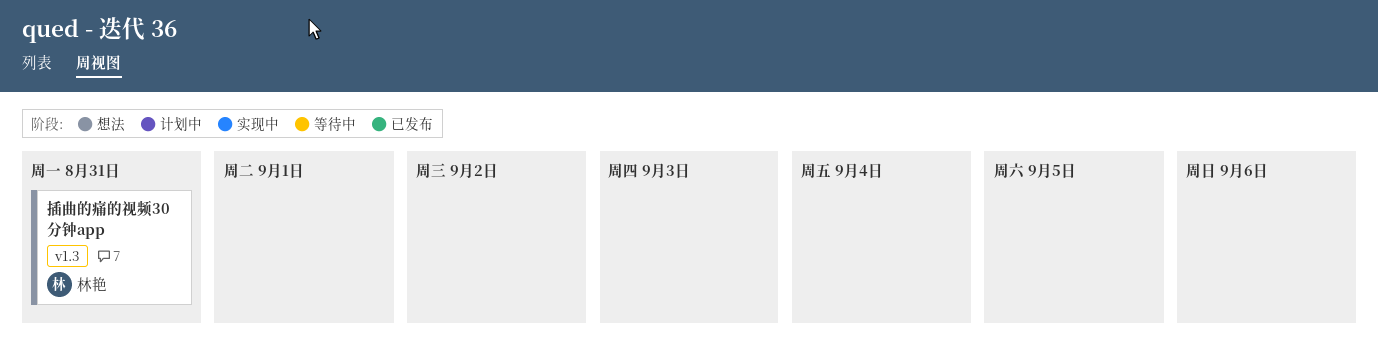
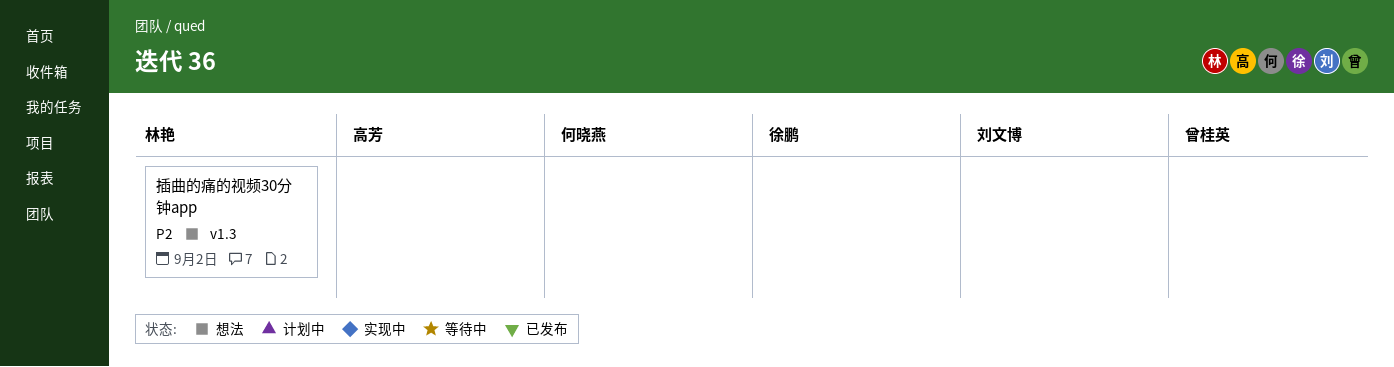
插曲的痛的视频30分钟app, due: Aug 31 -> Sep 2

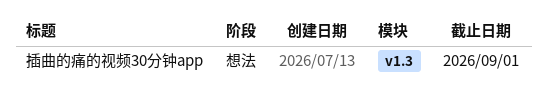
插曲的痛的视频30分钟app, due: Sep 2 -> Sep 1

